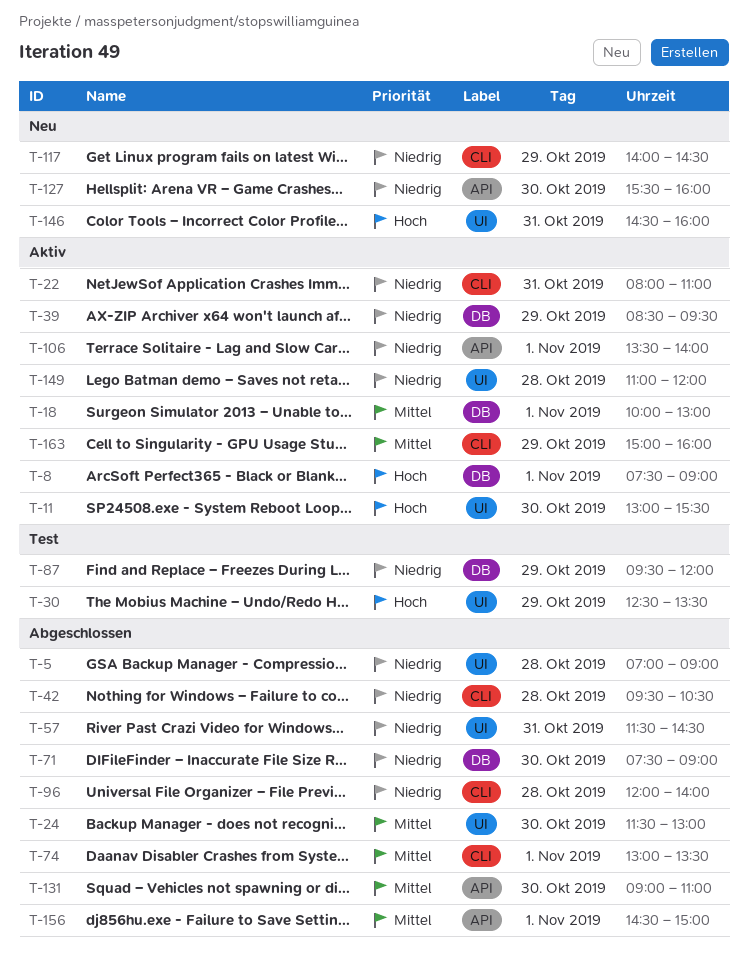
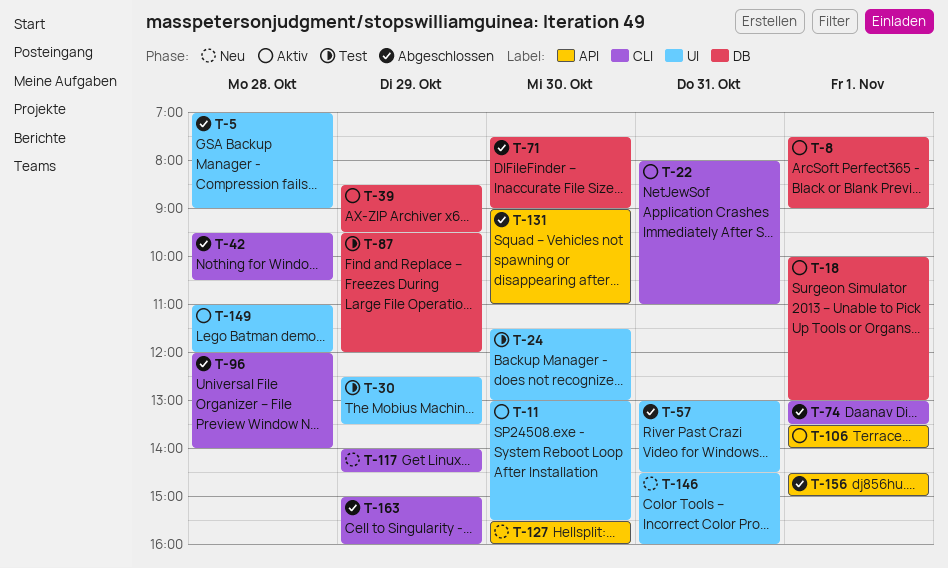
T-24, status: Abgeschlossen -> Test
T-57, begins: 11:30 -> 13:00
T-163, status: Aktiv -> Abgeschlossen

